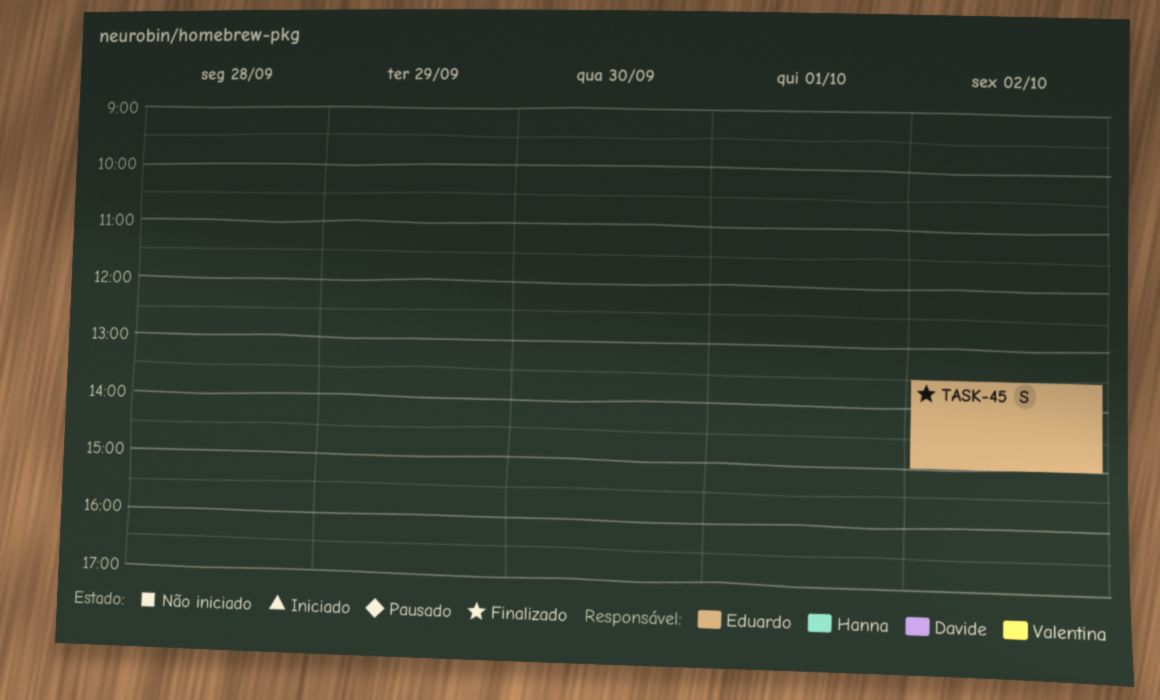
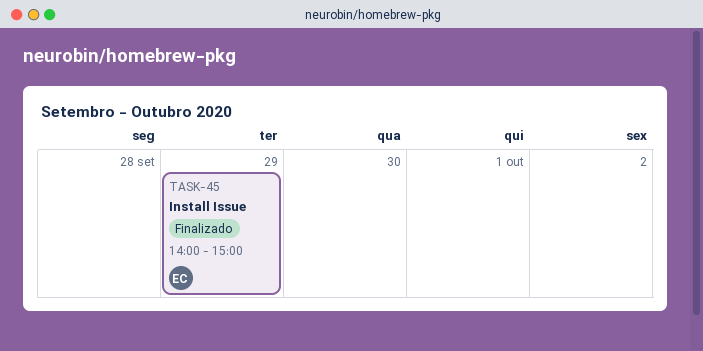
TASK-45, day: Oct 2 -> Sep 29
TASK-45, begins: 13:30 -> 14:00

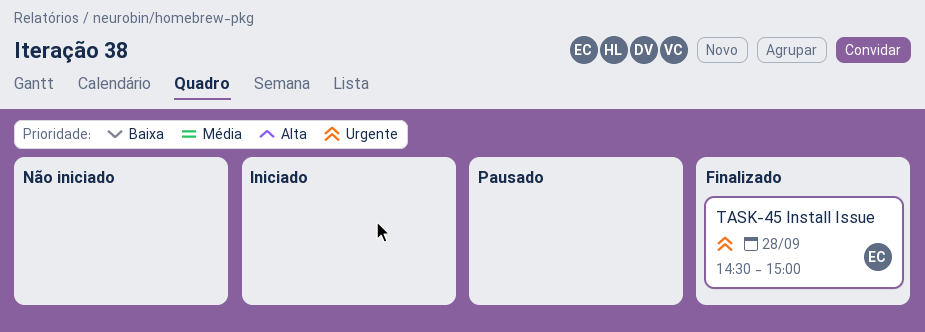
TASK-45, day: Sep 29 -> Sep 28
TASK-45, begins: 14:00 -> 14:30

